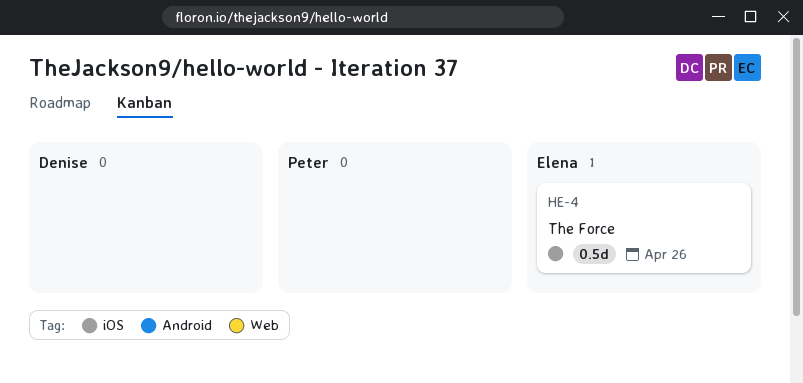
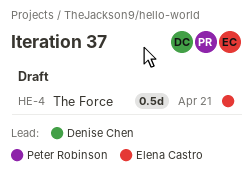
HE-4, due: Apr 26 -> Apr 21

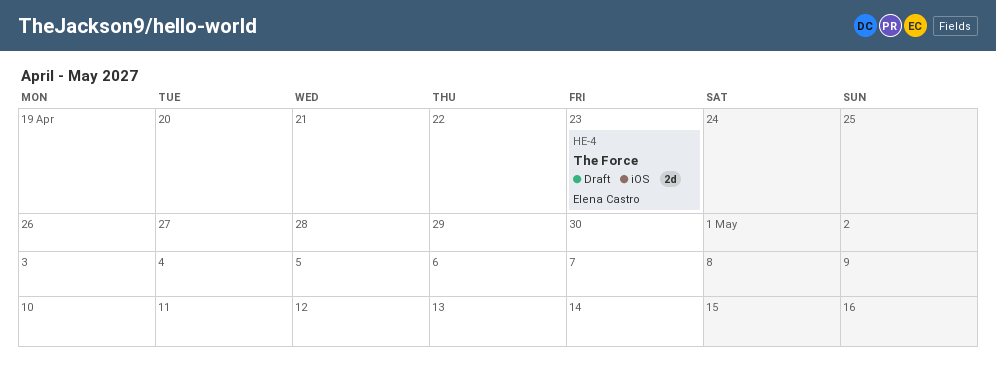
HE-4, estimate: 0.5d -> 2d
HE-4, due: Apr 21 -> Apr 23

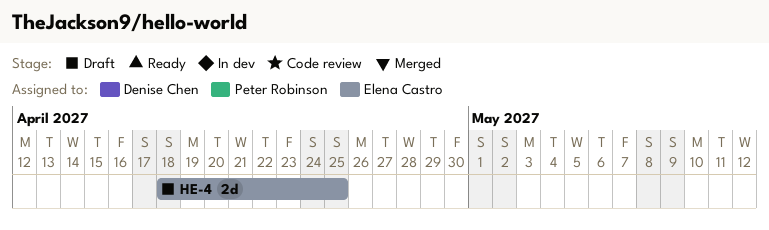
HE-4, due: Apr 23 -> Apr 25

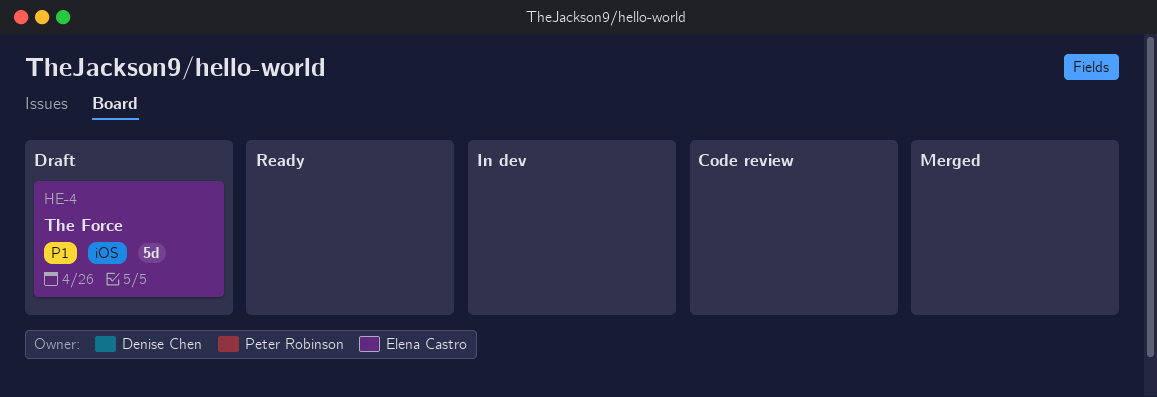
HE-4, estimate: 2d -> 5d
HE-4, due: Apr 25 -> Apr 26

